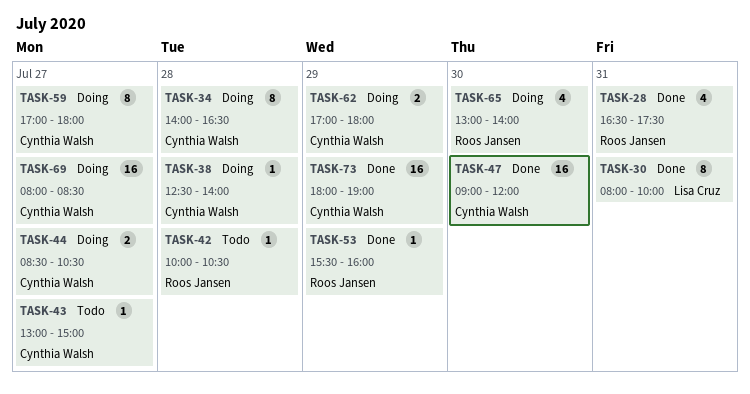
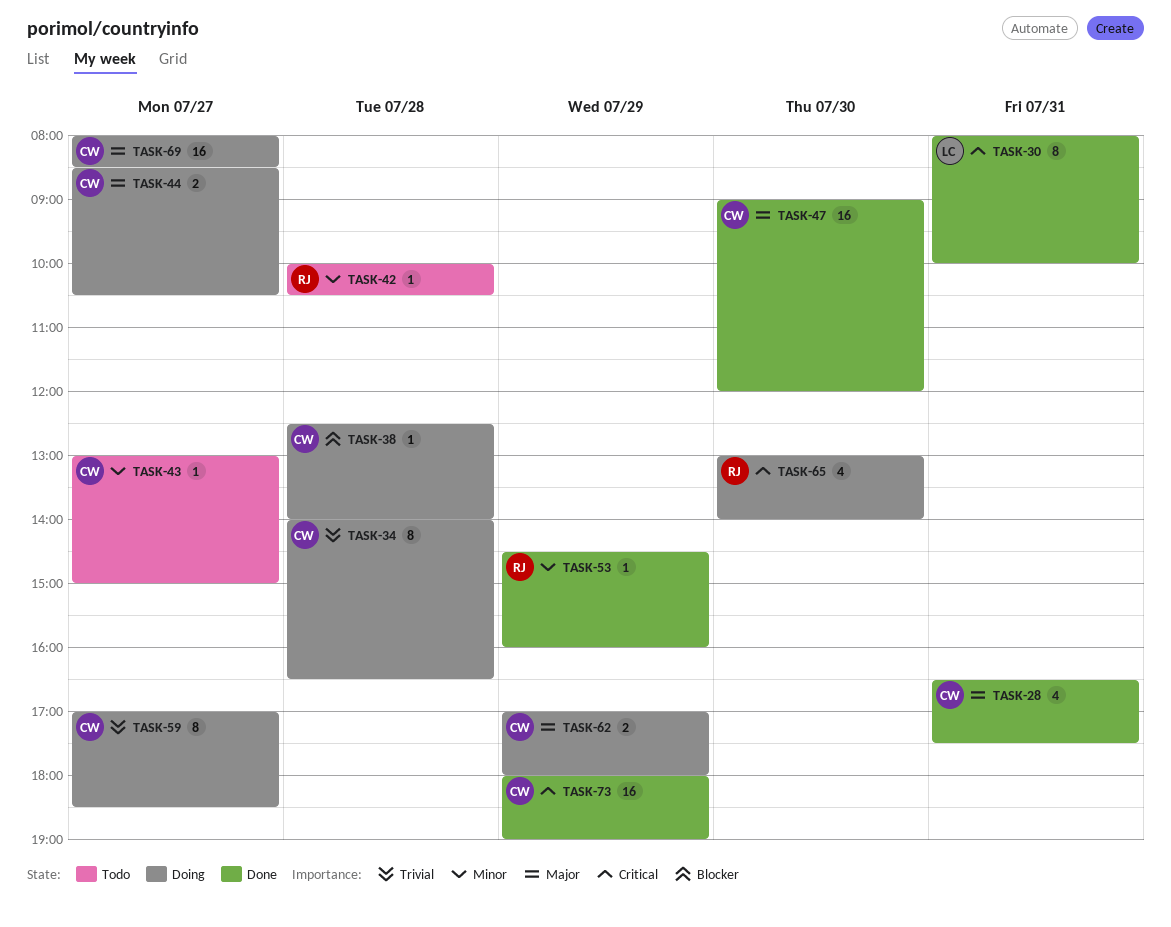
TASK-28, owner: Roos Jansen -> Cynthia Walsh
TASK-53, begins: 15:30 -> 14:30
TASK-59, ends: 18:00 -> 18:30

